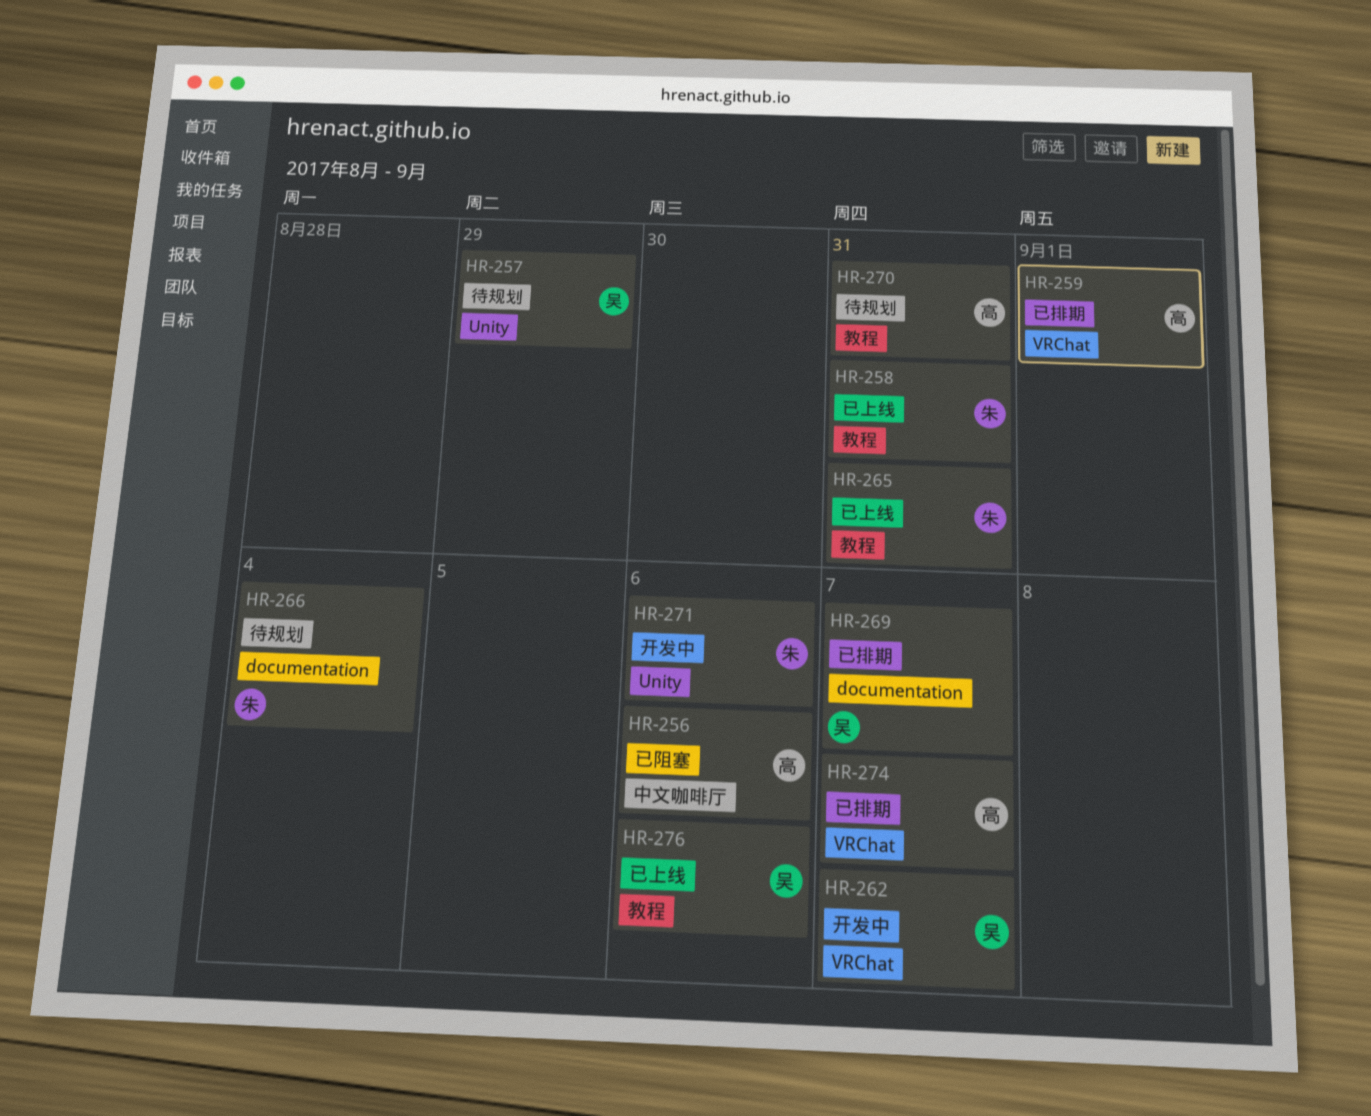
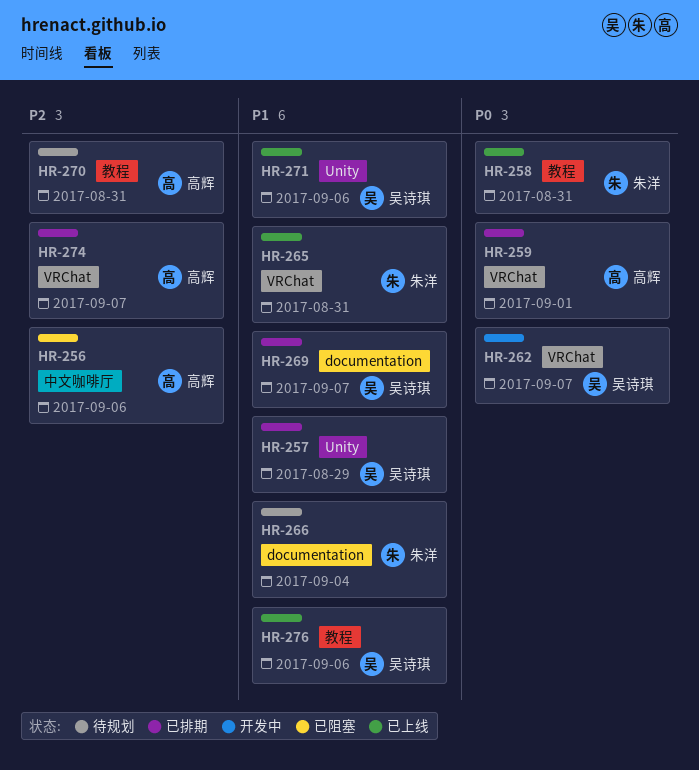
HR-257, status: 待规划 -> 已排期
HR-265, label: 教程 -> VRChat
HR-271, status: 开发中 -> 已上线
HR-271, owner: 朱洋 -> 吴诗琪

